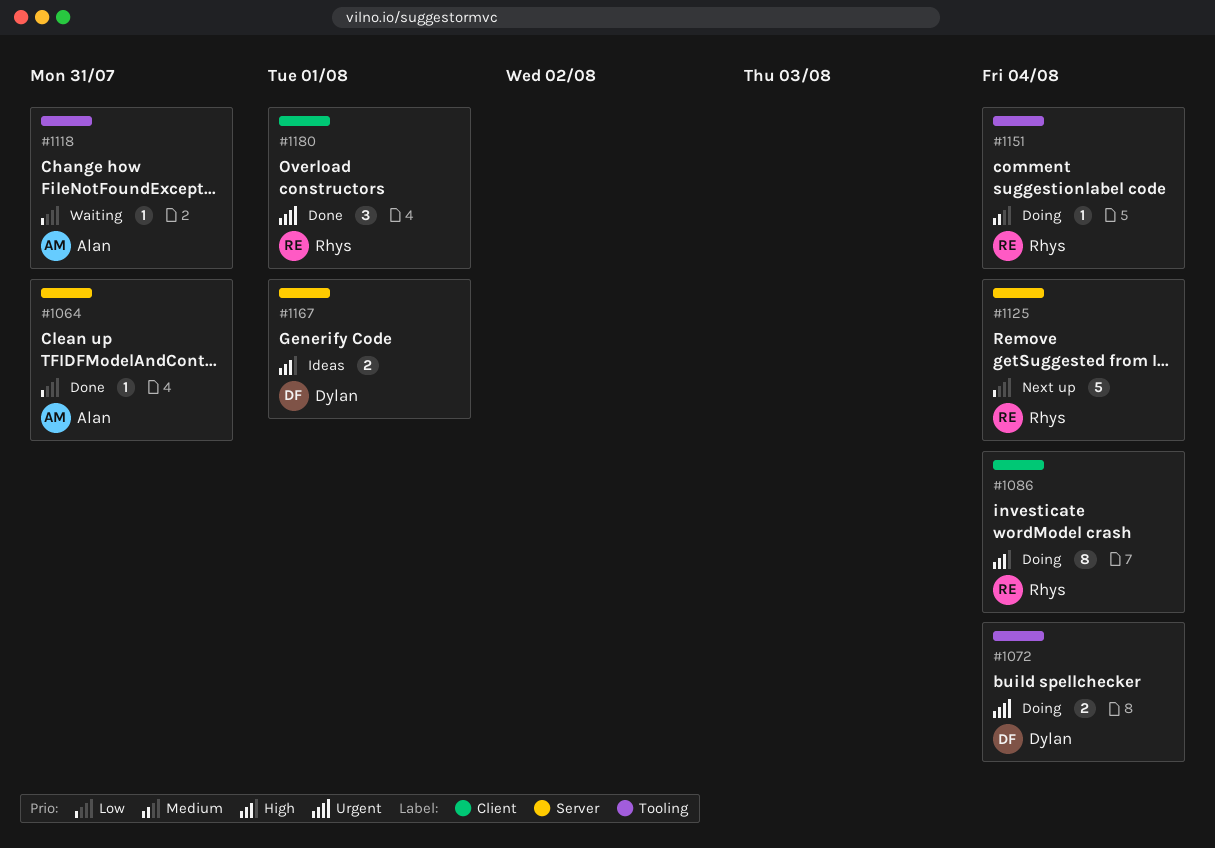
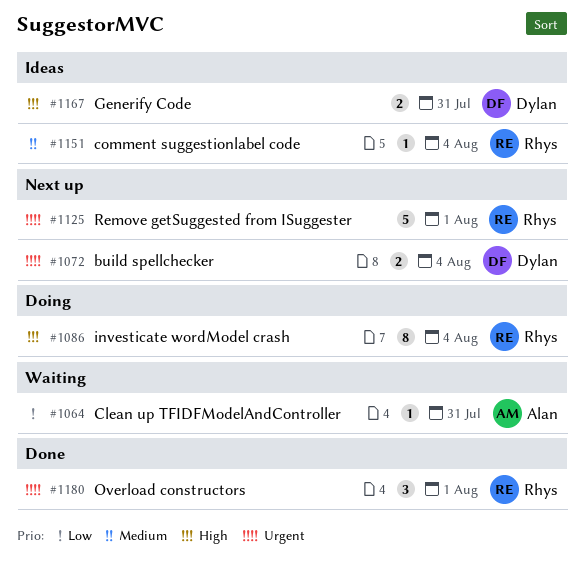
#1064, status: Done -> Waiting
#1072, status: Doing -> Next up
#1118: present -> none
#1125, priority: Low -> Urgent
#1125, due: Aug 4 -> Aug 1
#1151, status: Doing -> Ideas
#1167, due: Aug 1 -> Jul 31

